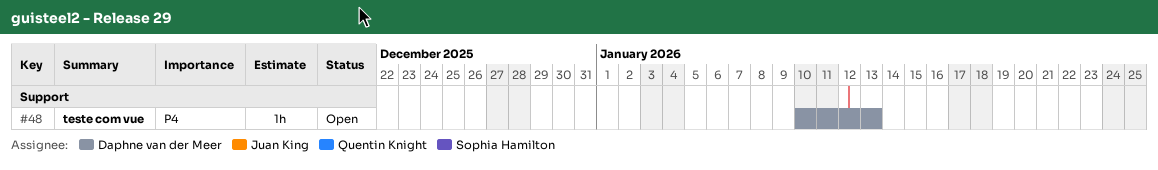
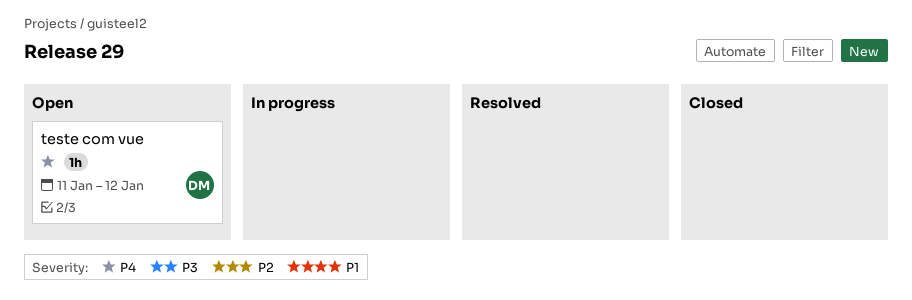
teste com vue, start: Jan 10 -> Jan 11
teste com vue, due: Jan 13 -> Jan 12

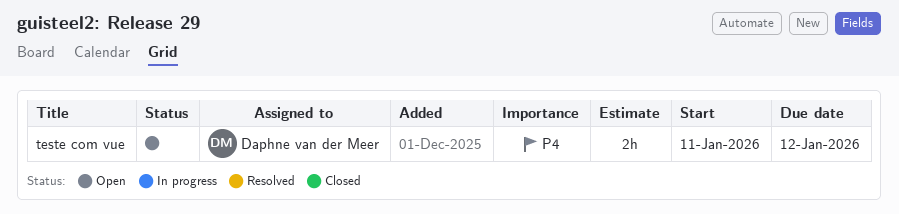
teste com vue, estimate: 1h -> 2h

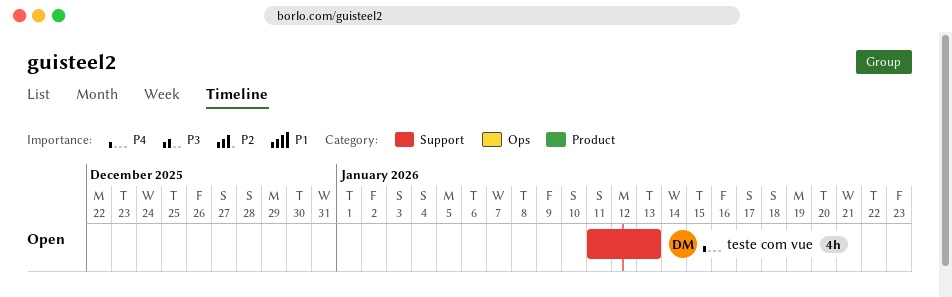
teste com vue, estimate: 2h -> 4h
teste com vue, due: Jan 12 -> Jan 13

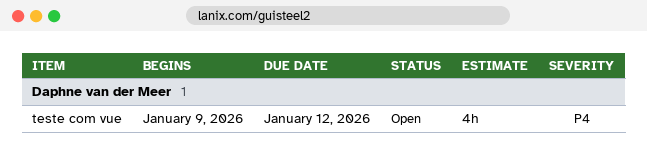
teste com vue, start: Jan 11 -> Jan 9
teste com vue, due: Jan 13 -> Jan 12

